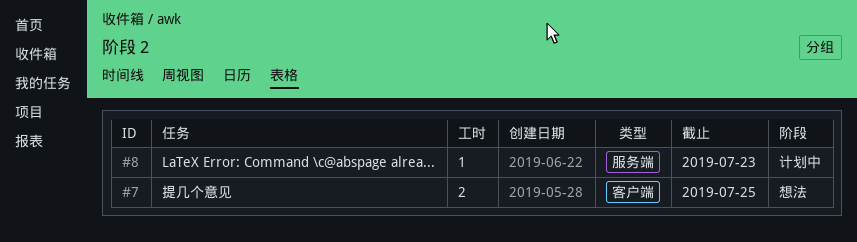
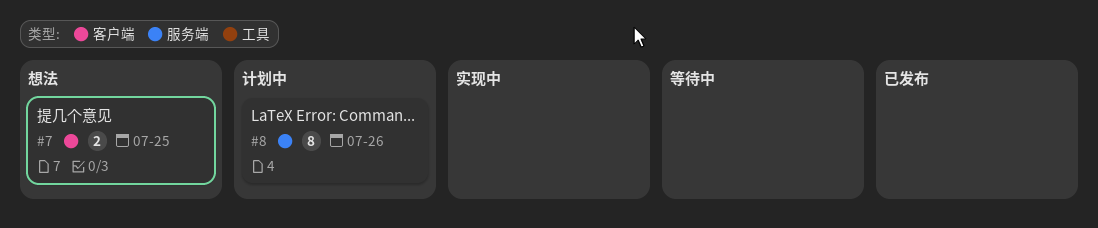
#8, estimate: 1 -> 8
#8, due: Jul 23 -> Jul 26

